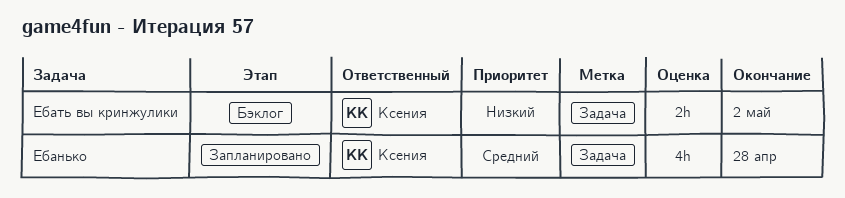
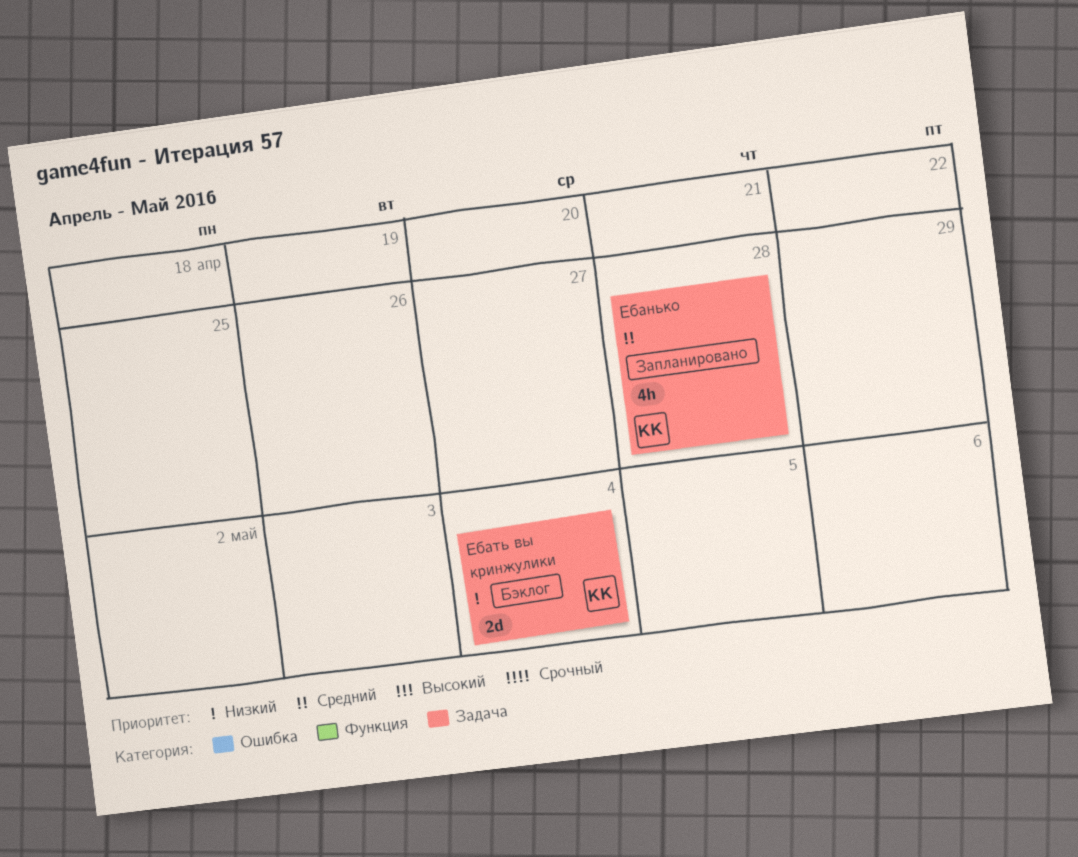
Ебать вы кринжулики, estimate: 2h -> 2d
Ебать вы кринжулики, due: May 2 -> May 4

